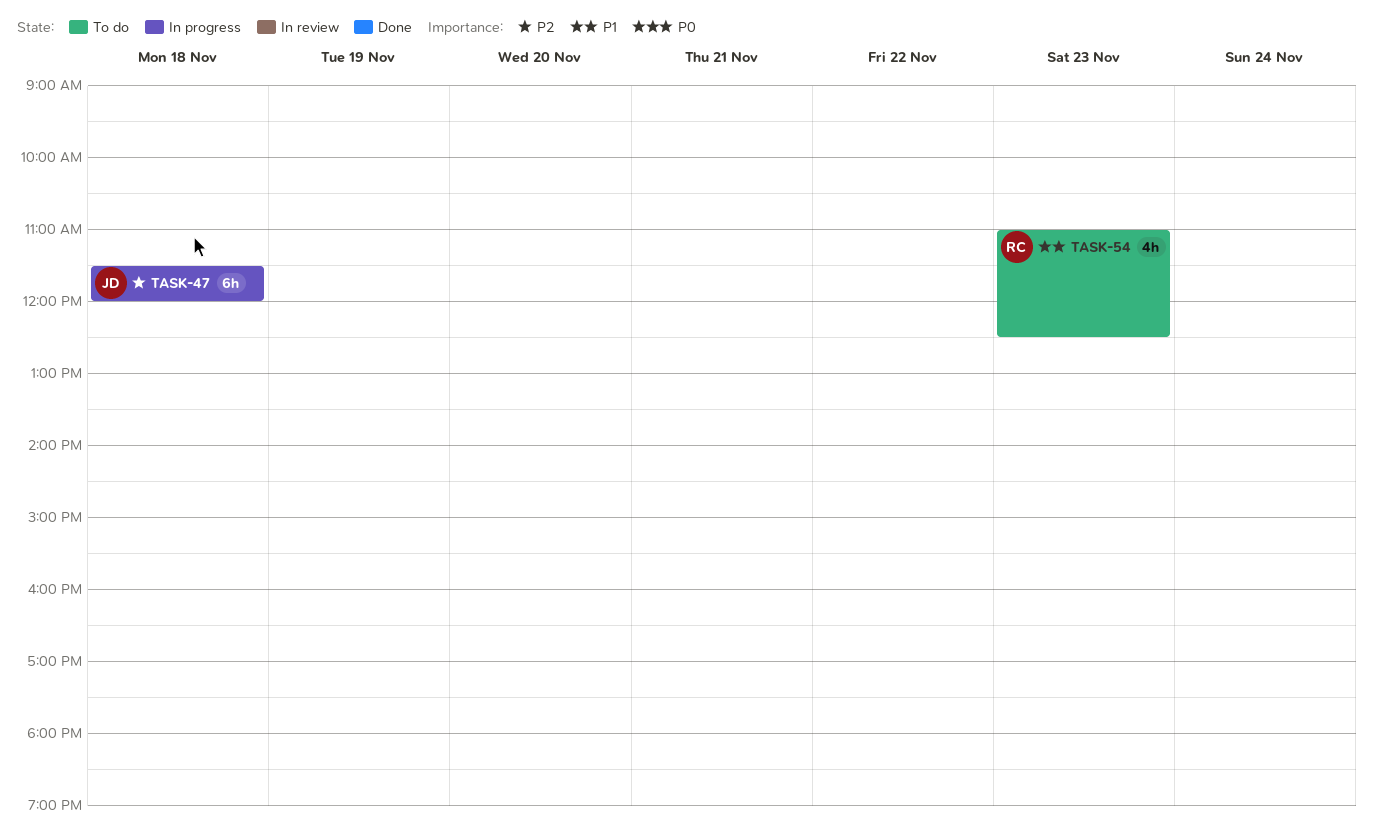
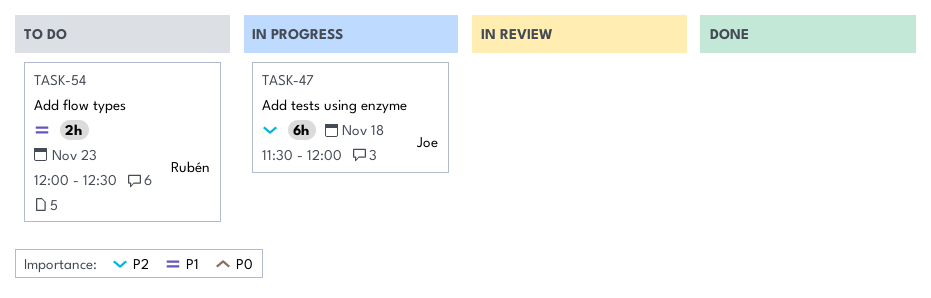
TASK-54, estimate: 4h -> 2h
TASK-54, begins: 11:00 -> 12:00

